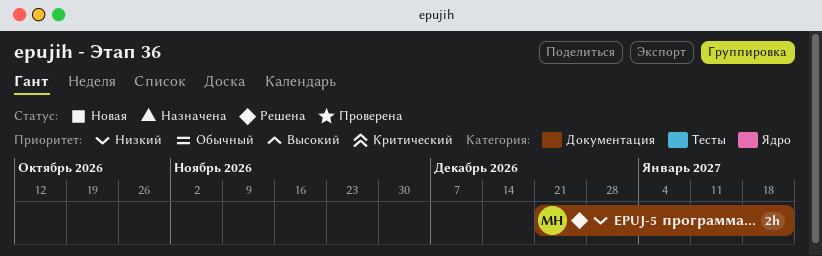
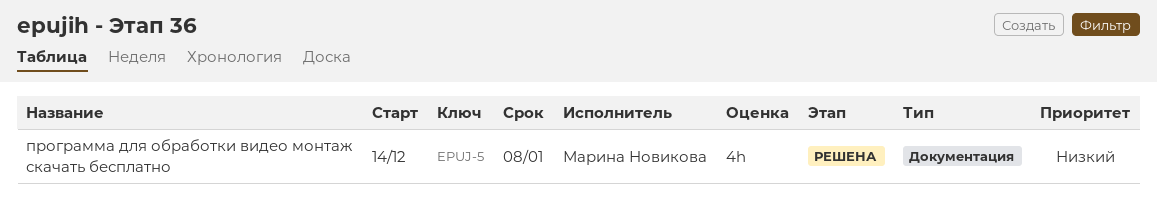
EPUJ-5, estimate: 2h -> 4h
EPUJ-5, start: Dec 21 -> Dec 14
EPUJ-5, due: Jan 22 -> Jan 8

